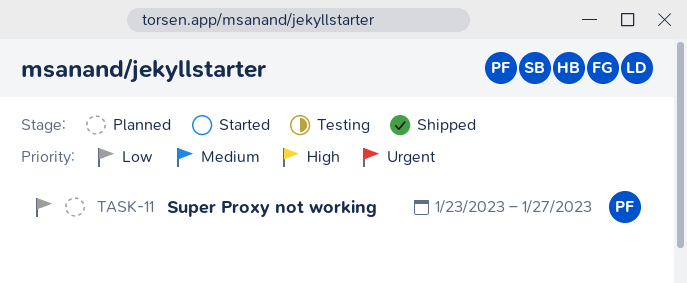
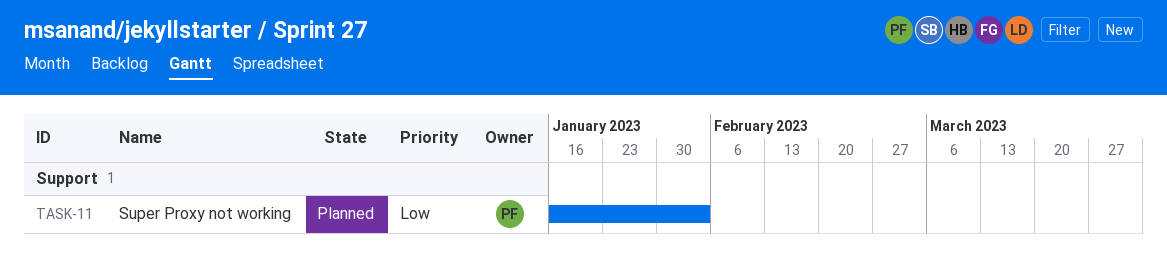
TASK-11, start: Jan 23 -> Jan 16
TASK-11, due: Jan 27 -> Feb 3

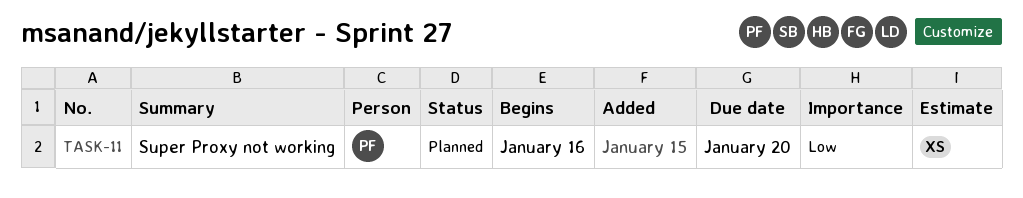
TASK-11, due: Feb 3 -> Jan 20

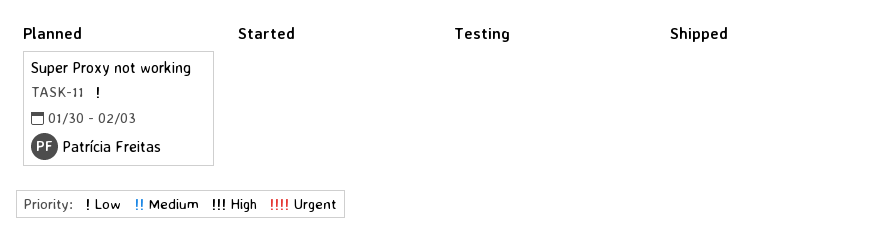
TASK-11, start: Jan 16 -> Jan 30
TASK-11, due: Jan 20 -> Feb 3

